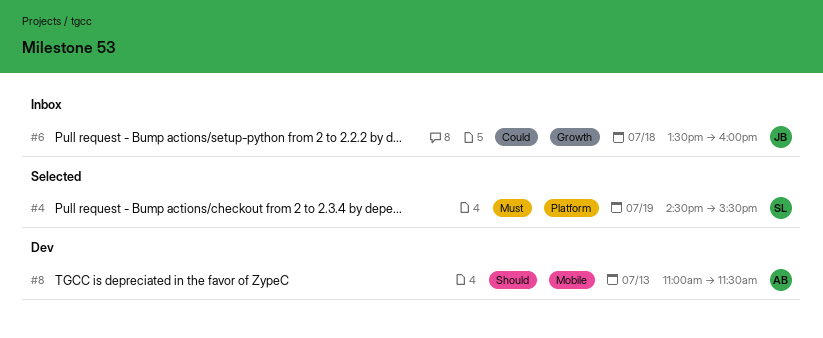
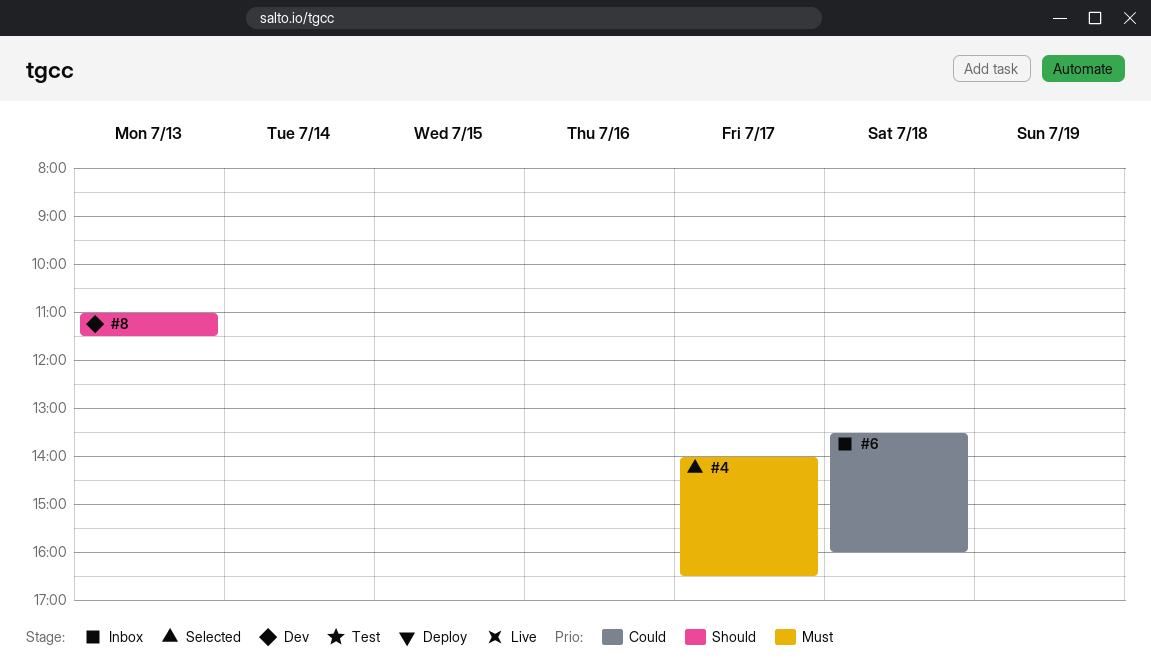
#4, day: Jul 19 -> Jul 17
#4, begins: 14:30 -> 14:00
#4, ends: 15:30 -> 16:30

